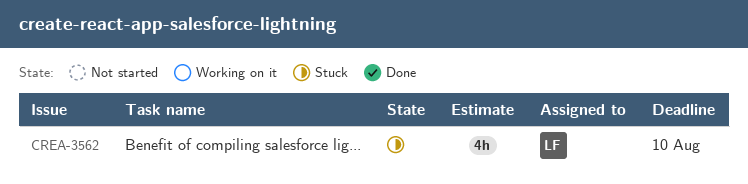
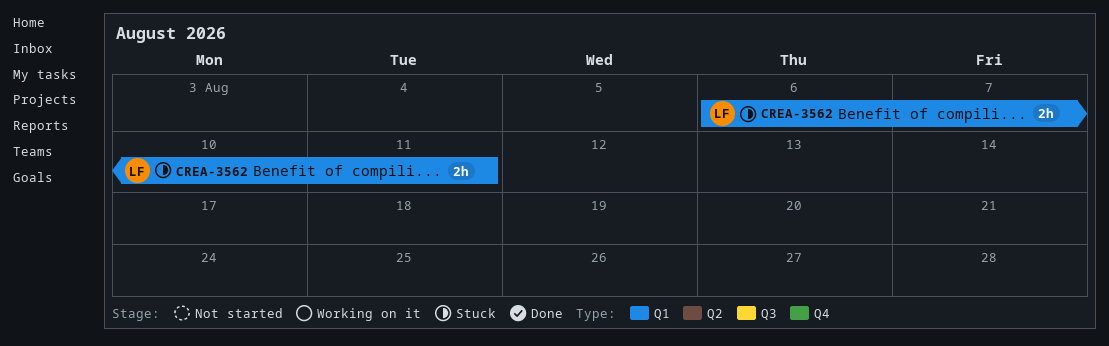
CREA-3562, estimate: 4h -> 2h
CREA-3562, due: Aug 10 -> Aug 11

